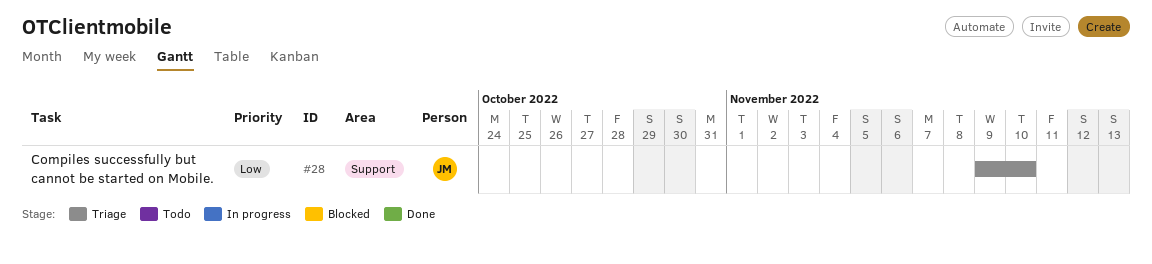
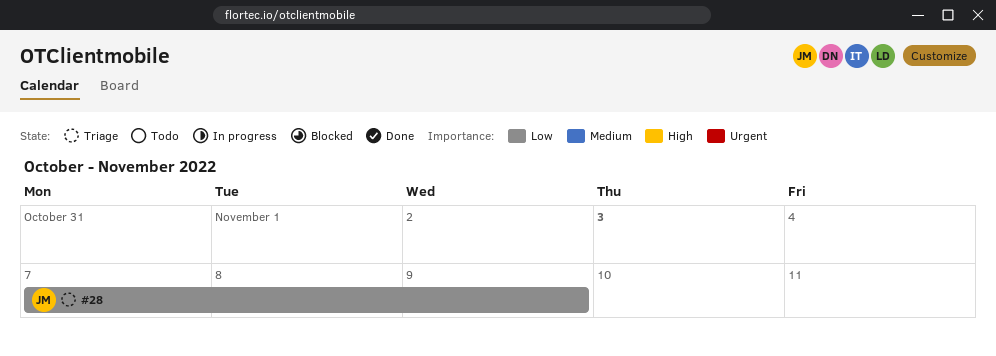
#28, start: Nov 9 -> Nov 7
#28, due: Nov 10 -> Nov 9

